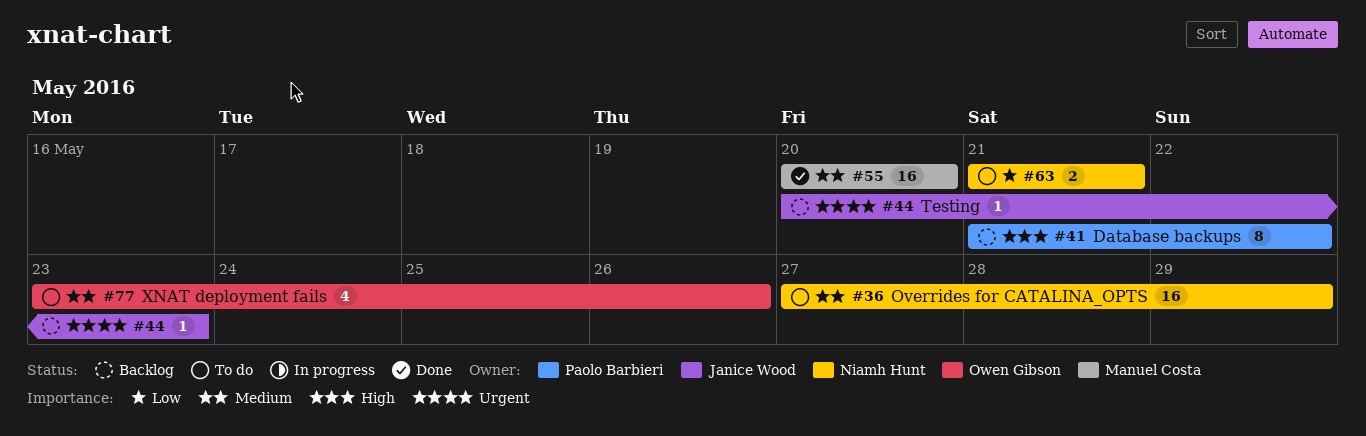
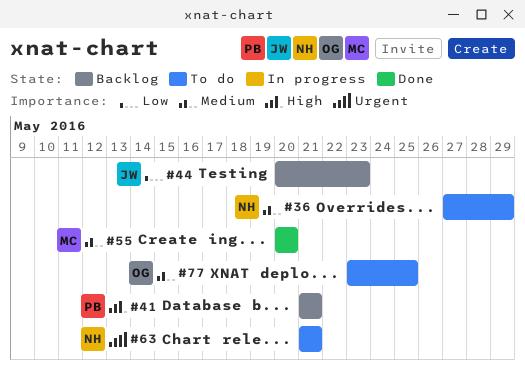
#41, due: May 22 -> May 21
#44, priority: Urgent -> Low
#63, priority: Low -> Urgent
#77, due: May 26 -> May 25

